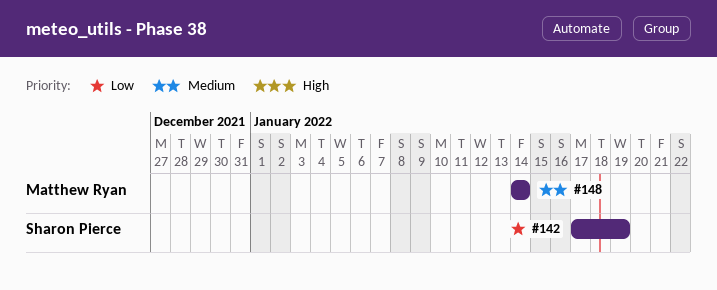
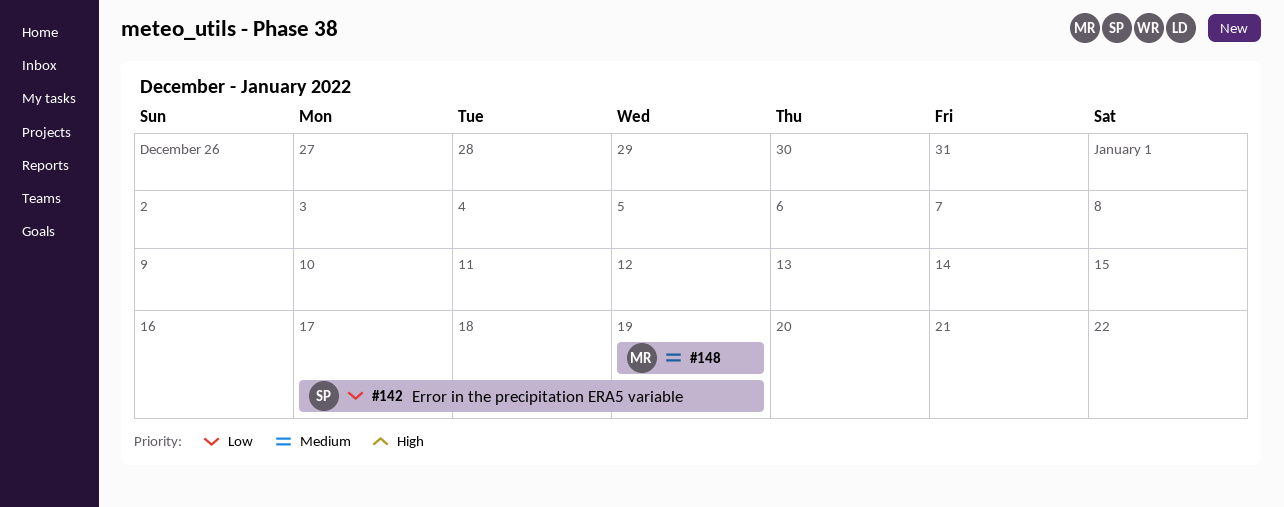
#148, start: Jan 14 -> Jan 19
#148, due: Jan 14 -> Jan 19

